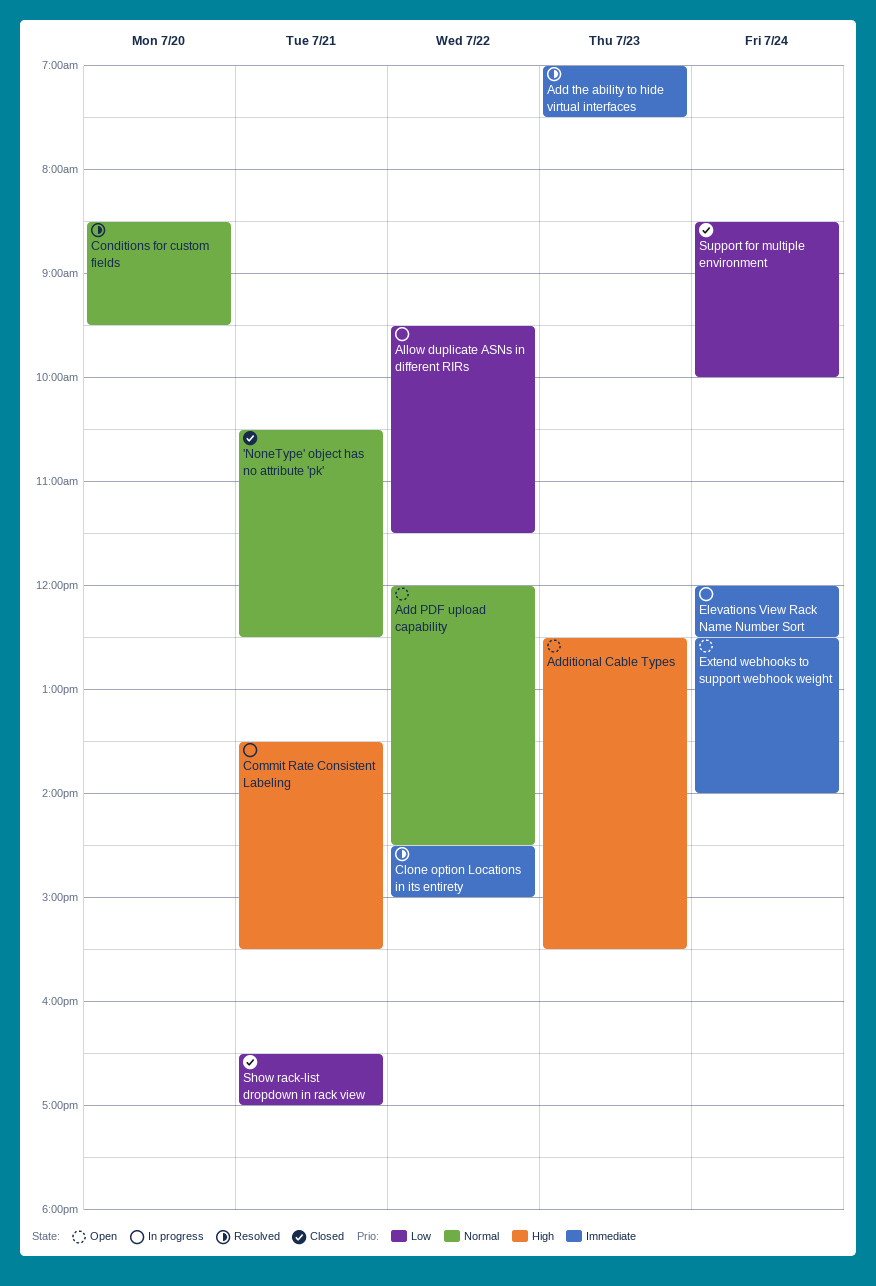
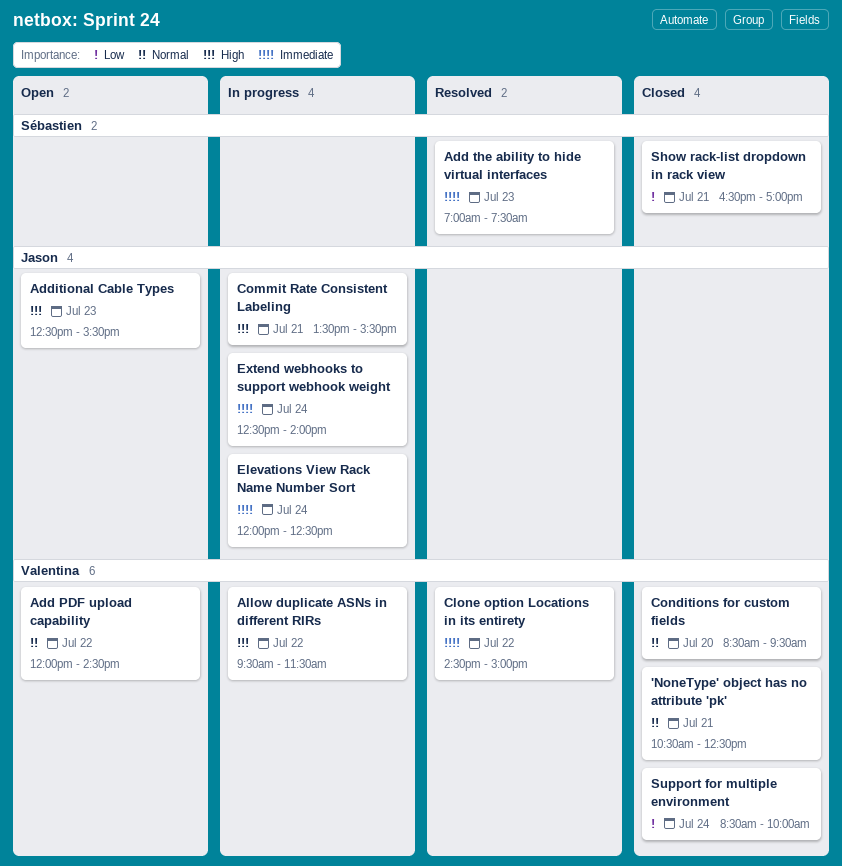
Allow duplicate ASNs in different RIRs, priority: Low -> High
Conditions for custom fields, status: Resolved -> Closed
Extend webhooks to support webhook weight, status: Open -> In progress

